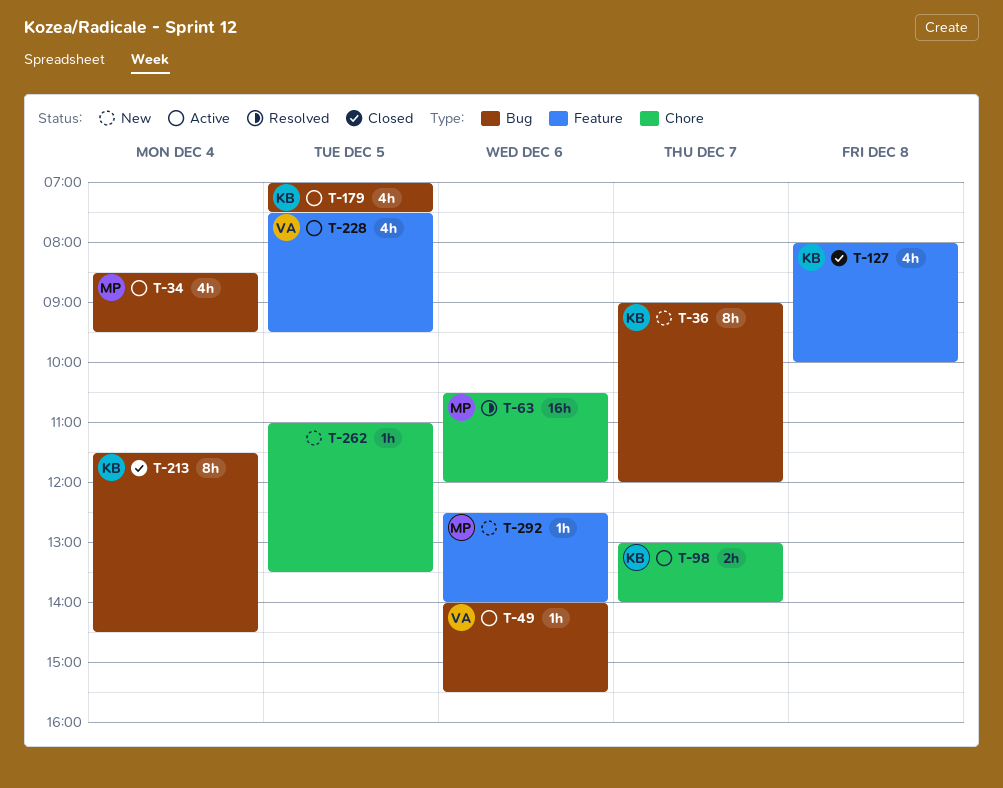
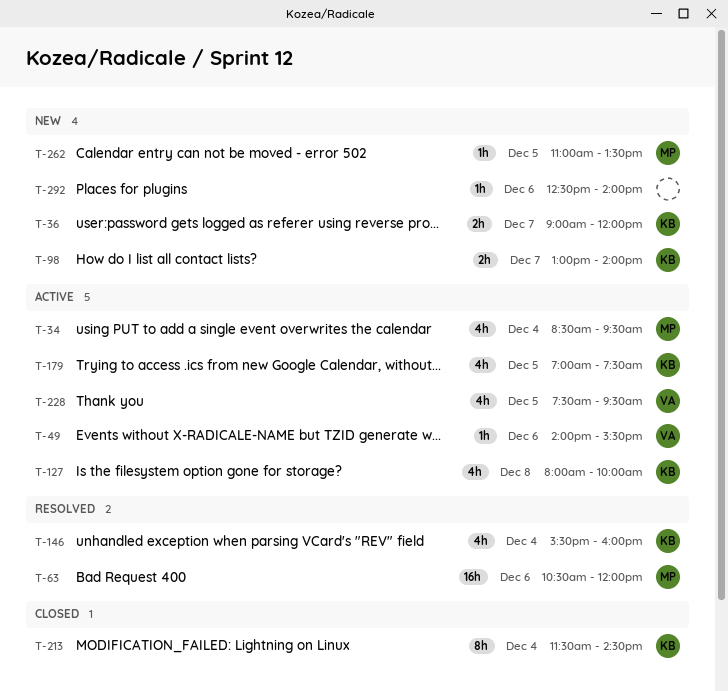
T-36, estimate: 8h -> 2h
T-98, status: Active -> New
T-127, status: Closed -> Active
T-146: none -> present
T-262, owner: none -> MP
T-292, owner: MP -> none

